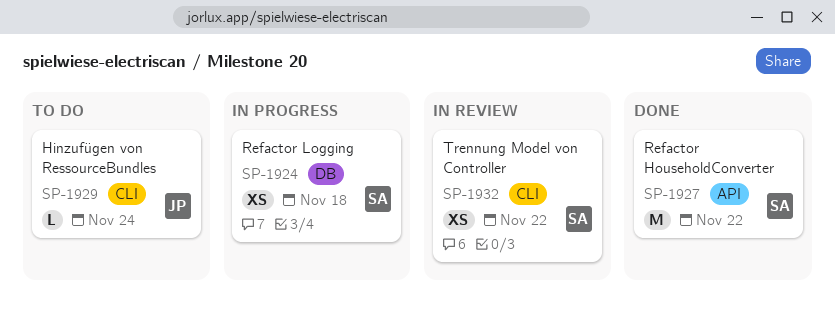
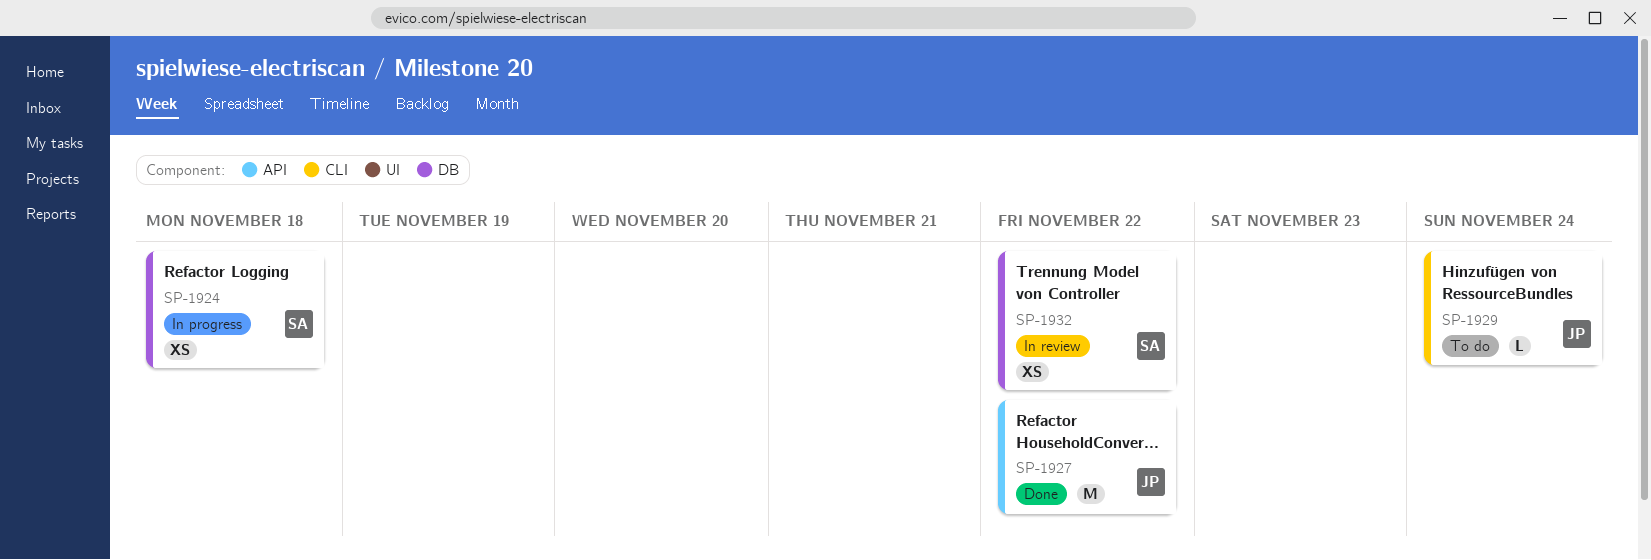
SP-1927, owner: SA -> JP
SP-1932, label: CLI -> DB

